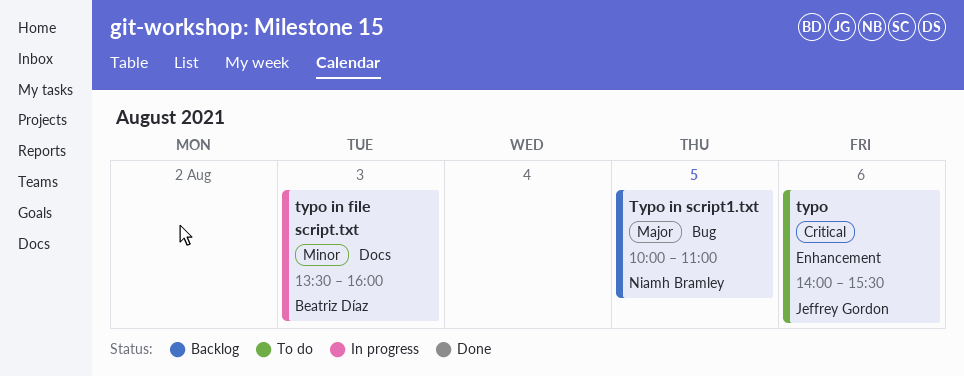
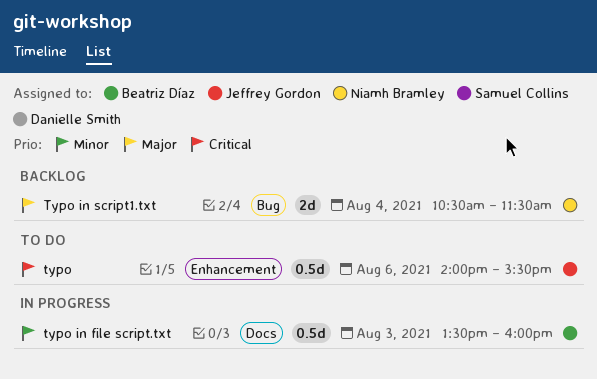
Typo in script1.txt, day: Aug 5 -> Aug 4
Typo in script1.txt, begins: 10:00 -> 10:30
Typo in script1.txt, ends: 11:00 -> 11:30

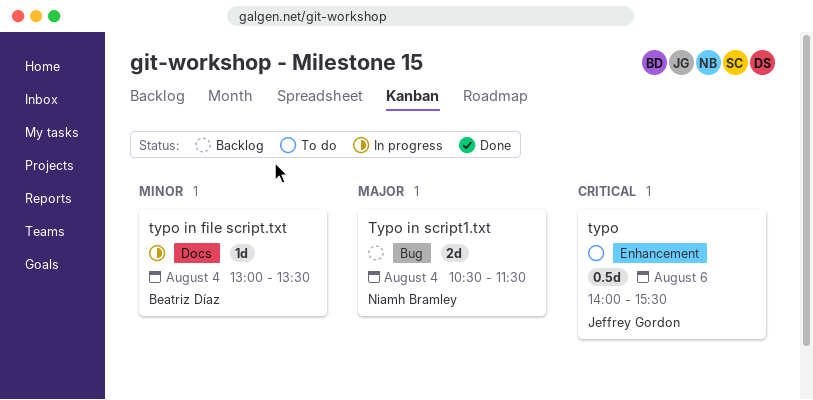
typo in file script.txt, estimate: 0.5d -> 1d
typo in file script.txt, day: Aug 3 -> Aug 4
typo in file script.txt, begins: 13:30 -> 13:00
typo in file script.txt, ends: 16:00 -> 13:30

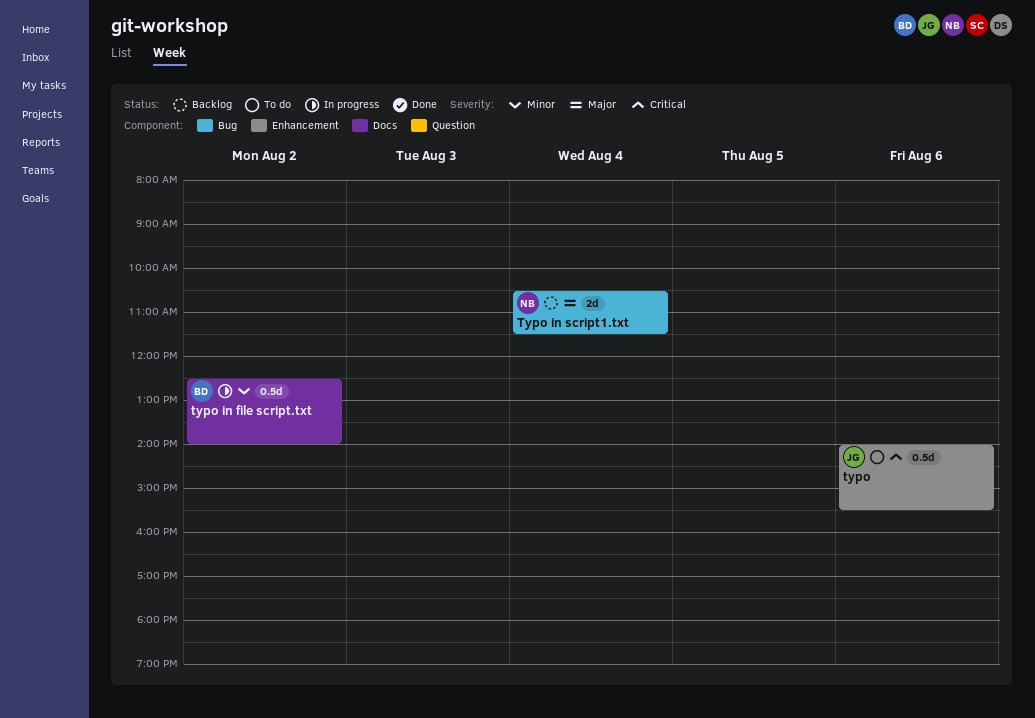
typo in file script.txt, estimate: 1d -> 0.5d
typo in file script.txt, day: Aug 4 -> Aug 2
typo in file script.txt, begins: 13:00 -> 12:30
typo in file script.txt, ends: 13:30 -> 14:00

